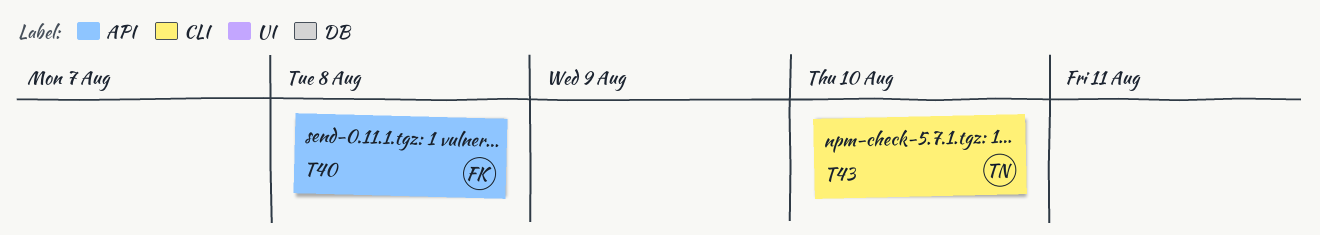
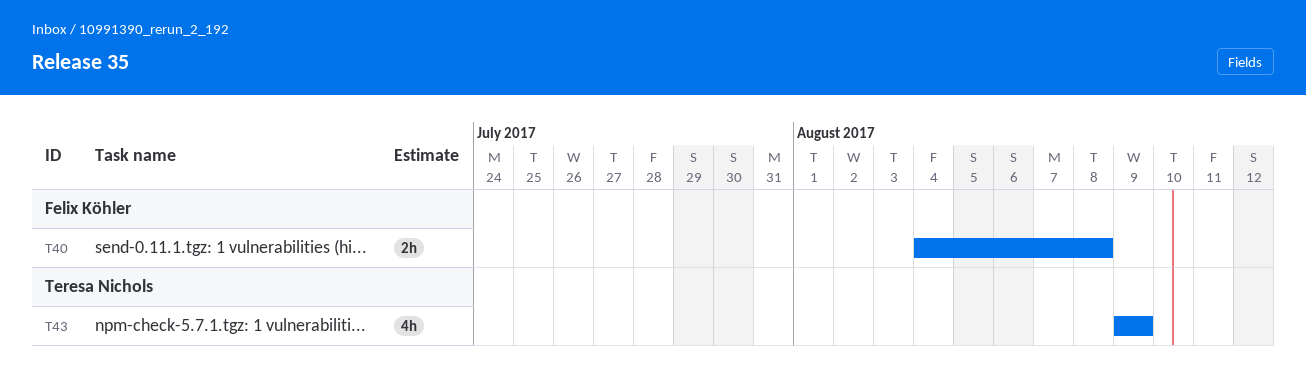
T43, due: Aug 10 -> Aug 9

